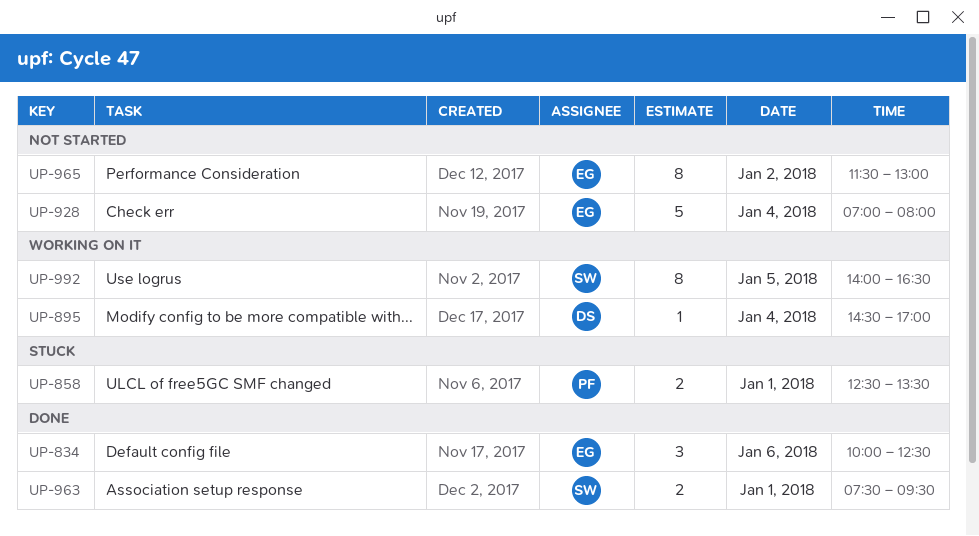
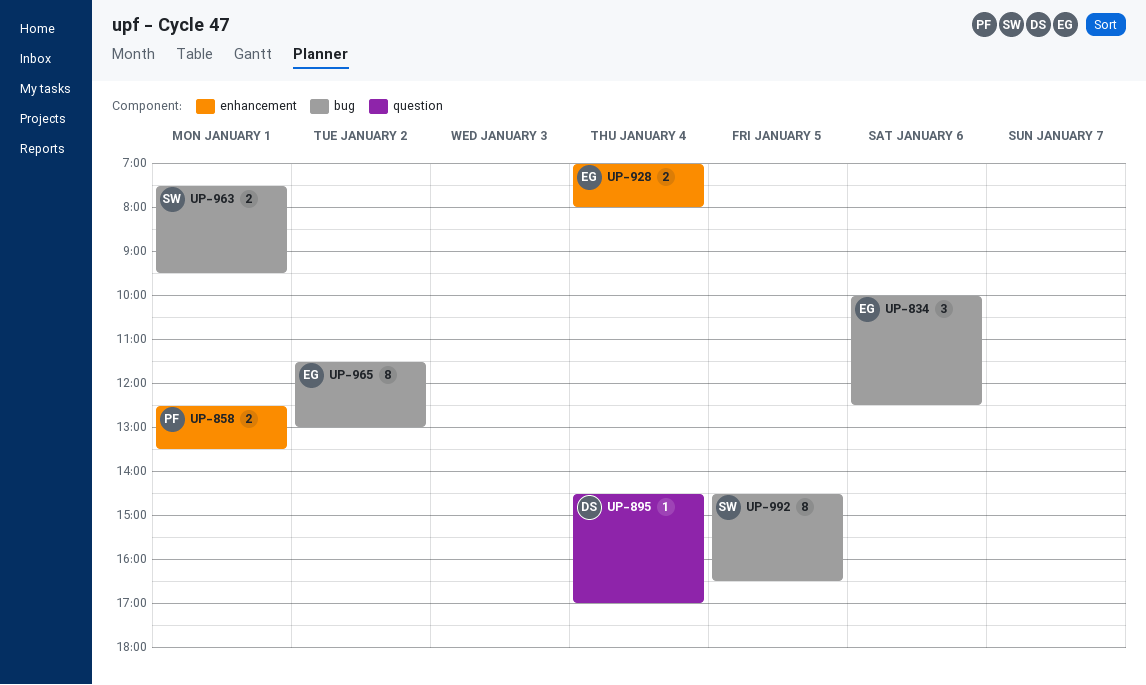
UP-928, estimate: 5 -> 2
UP-992, begins: 14:00 -> 14:30

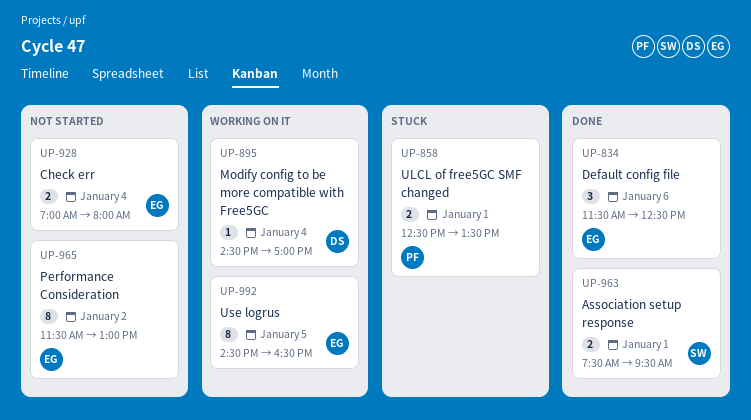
UP-834, begins: 10:00 -> 11:30
UP-992, owner: SW -> EG

